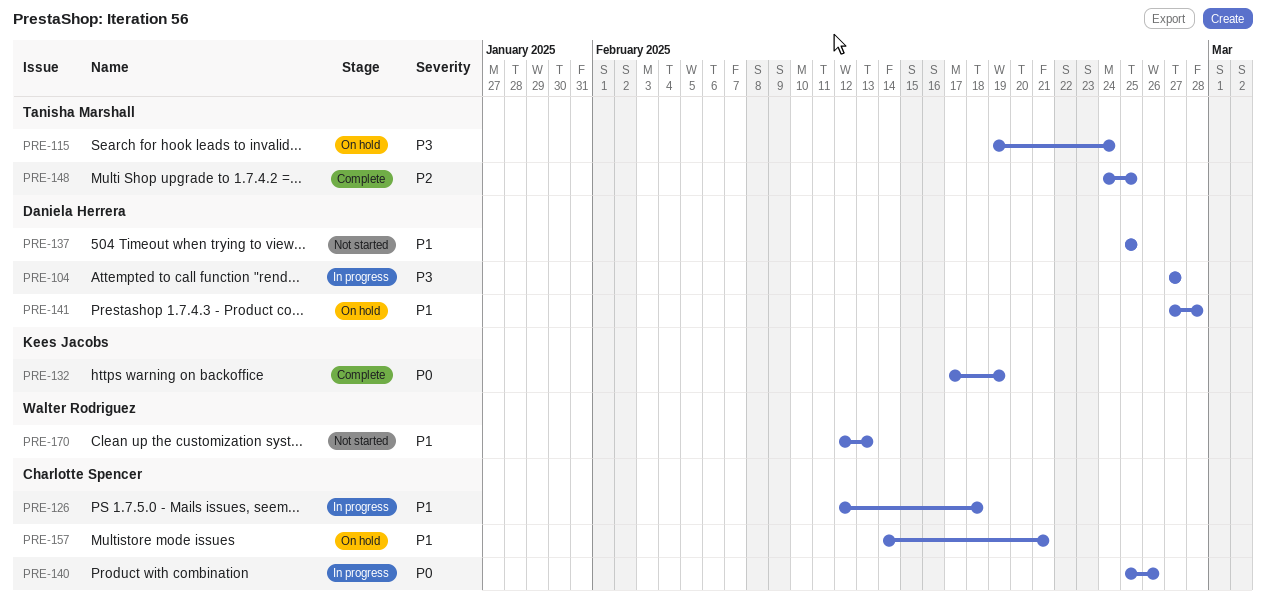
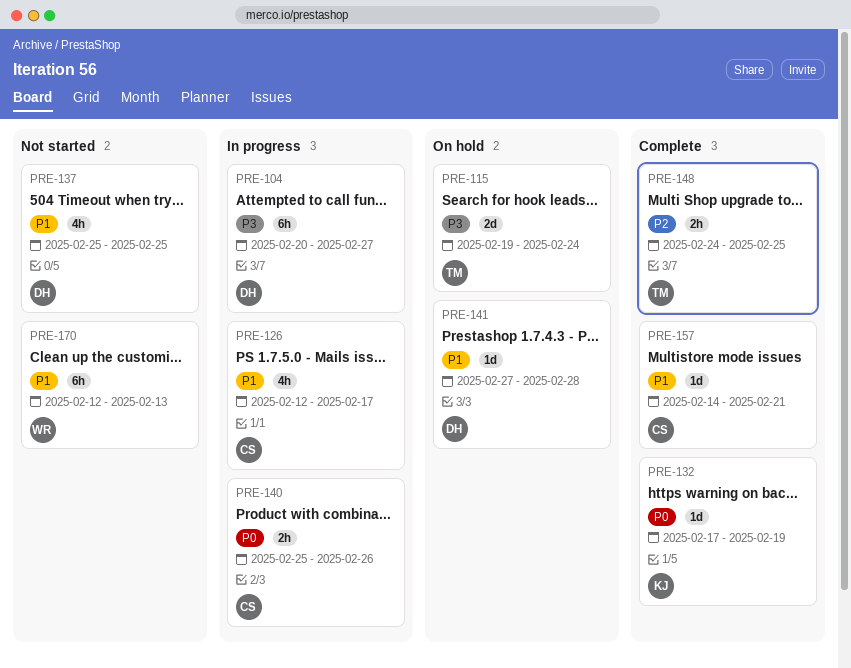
PRE-104, start: Feb 27 -> Feb 20
PRE-126, due: Feb 18 -> Feb 17
PRE-157, status: On hold -> Complete

